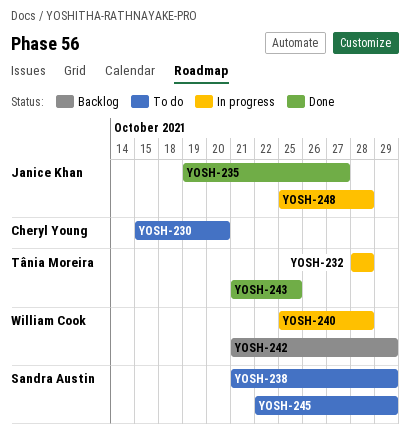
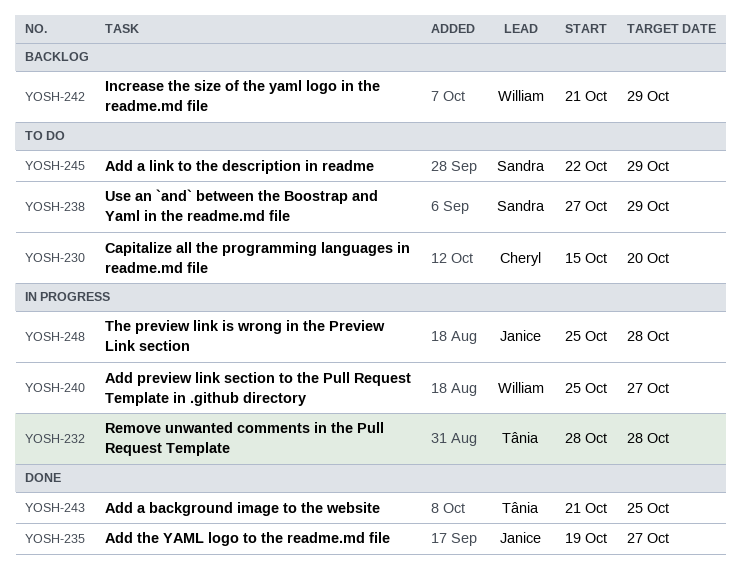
YOSH-238, start: Oct 21 -> Oct 27
YOSH-240, due: Oct 28 -> Oct 27

